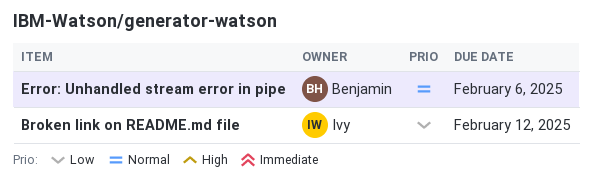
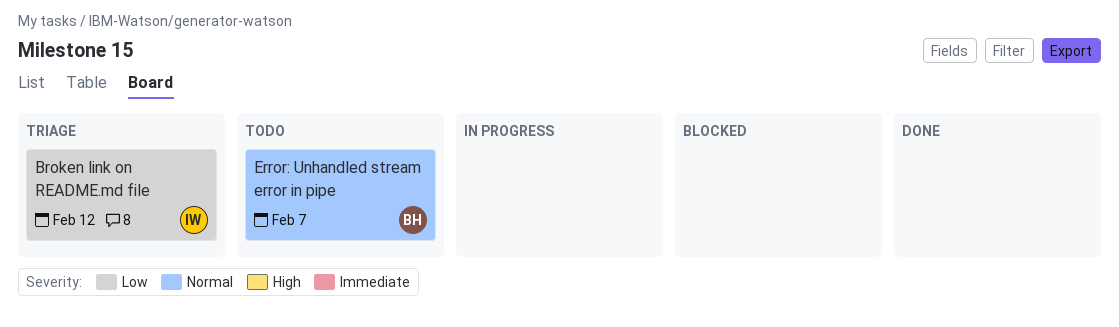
Error: Unhandled stream error in pipe, due: Feb 6 -> Feb 7

